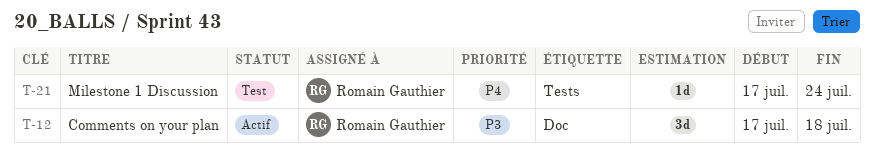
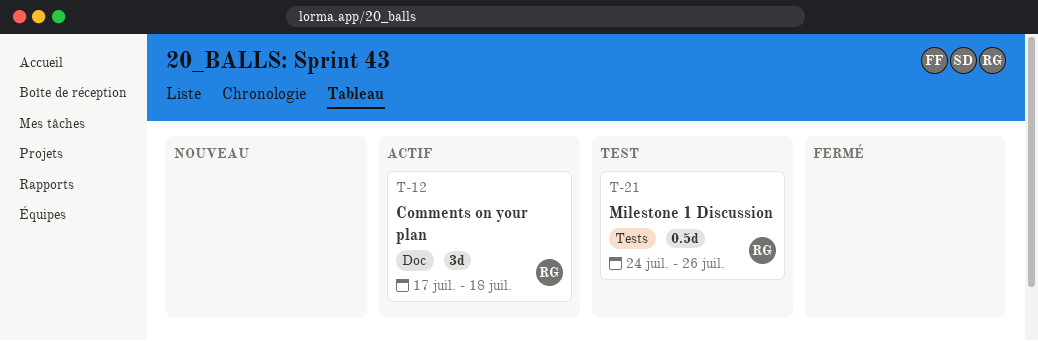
T-21, estimate: 1d -> 0.5d
T-21, start: Jul 17 -> Jul 24
T-21, due: Jul 24 -> Jul 26

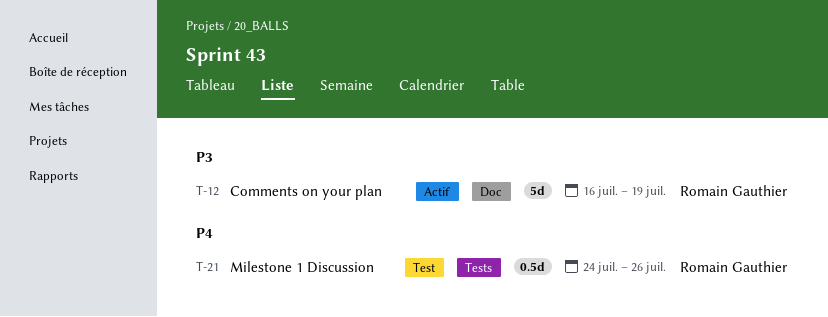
T-12, estimate: 3d -> 5d
T-12, start: Jul 17 -> Jul 16
T-12, due: Jul 18 -> Jul 19

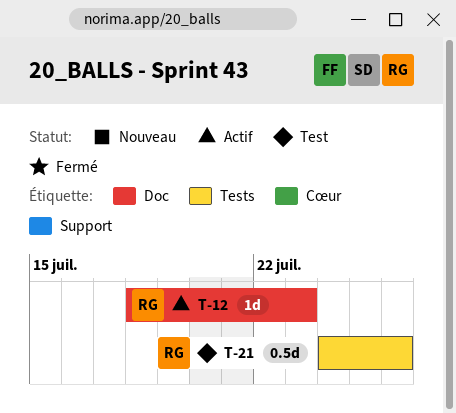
T-12, estimate: 5d -> 1d
T-12, start: Jul 16 -> Jul 18
T-12, due: Jul 19 -> Jul 23

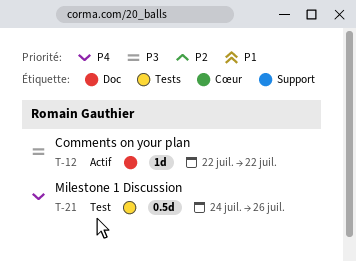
T-12, start: Jul 18 -> Jul 22
T-12, due: Jul 23 -> Jul 22

